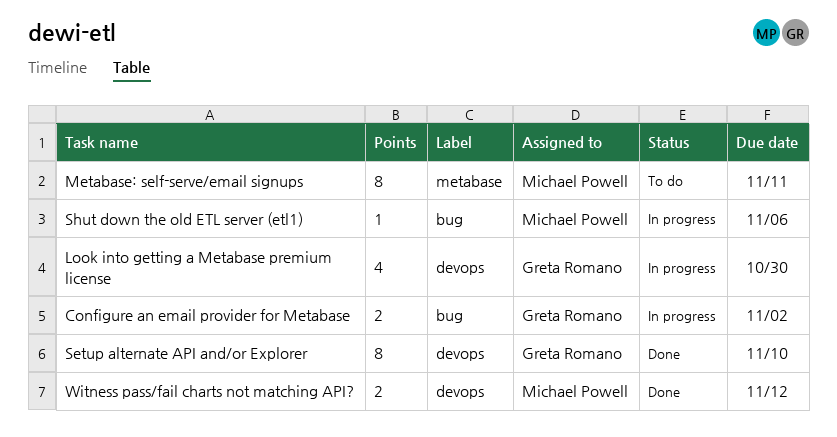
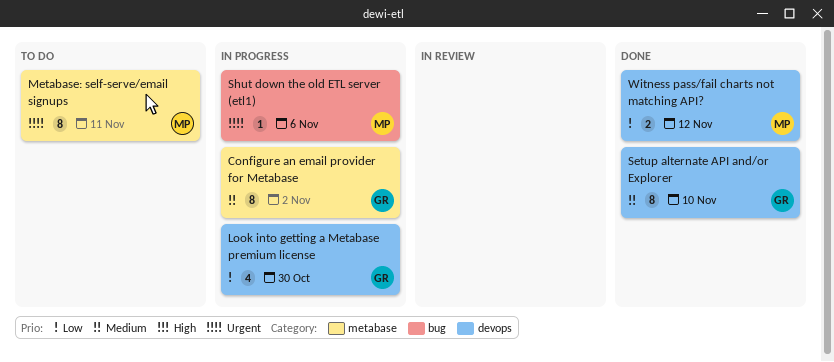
Configure an email provider for Metabase, label: bug -> metabase
Configure an email provider for Metabase, estimate: 2 -> 8

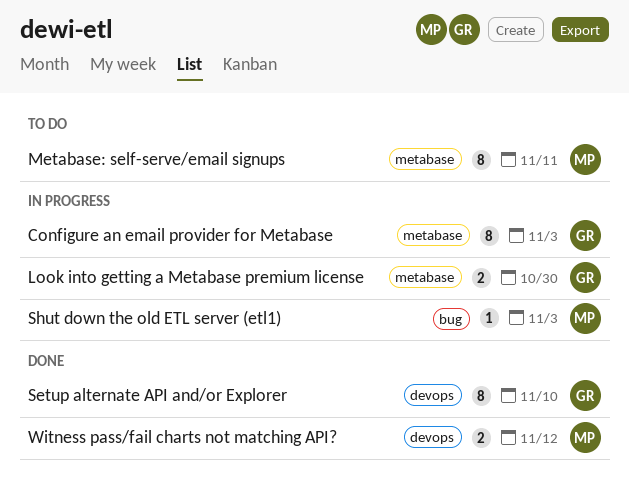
Configure an email provider for Metabase, due: Nov 2 -> Nov 3
Look into getting a Metabase premium license, label: devops -> metabase
Look into getting a Metabase premium license, estimate: 4 -> 2
Shut down the old ETL server (etl1), due: Nov 6 -> Nov 3

